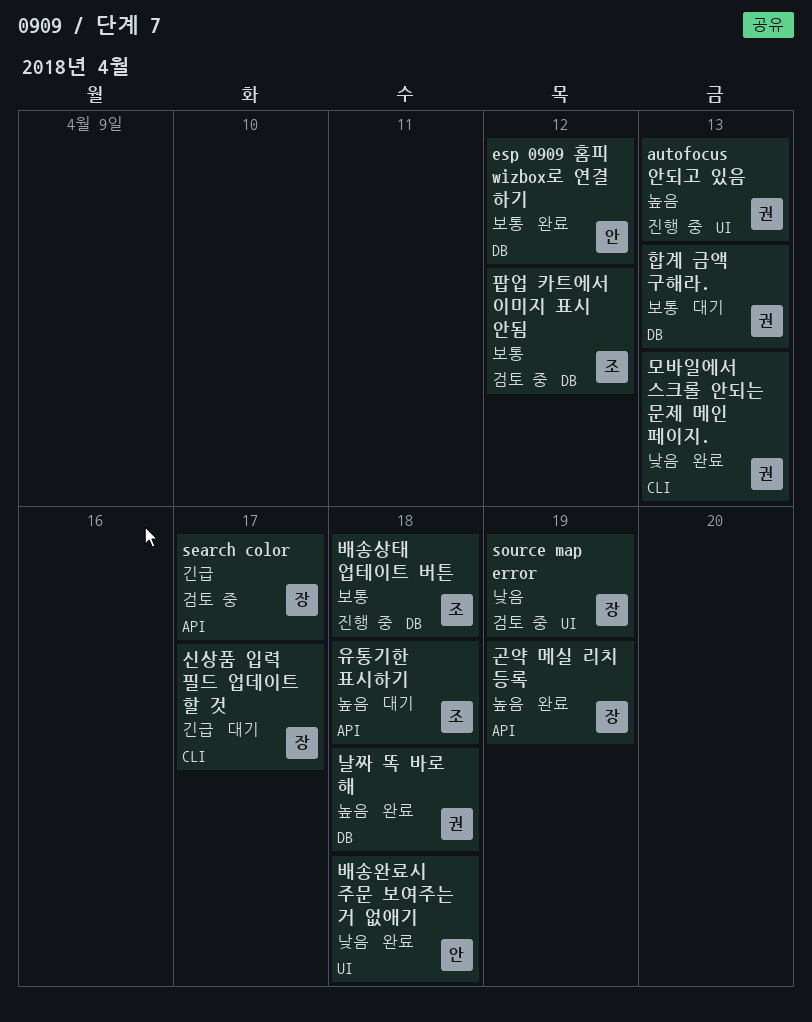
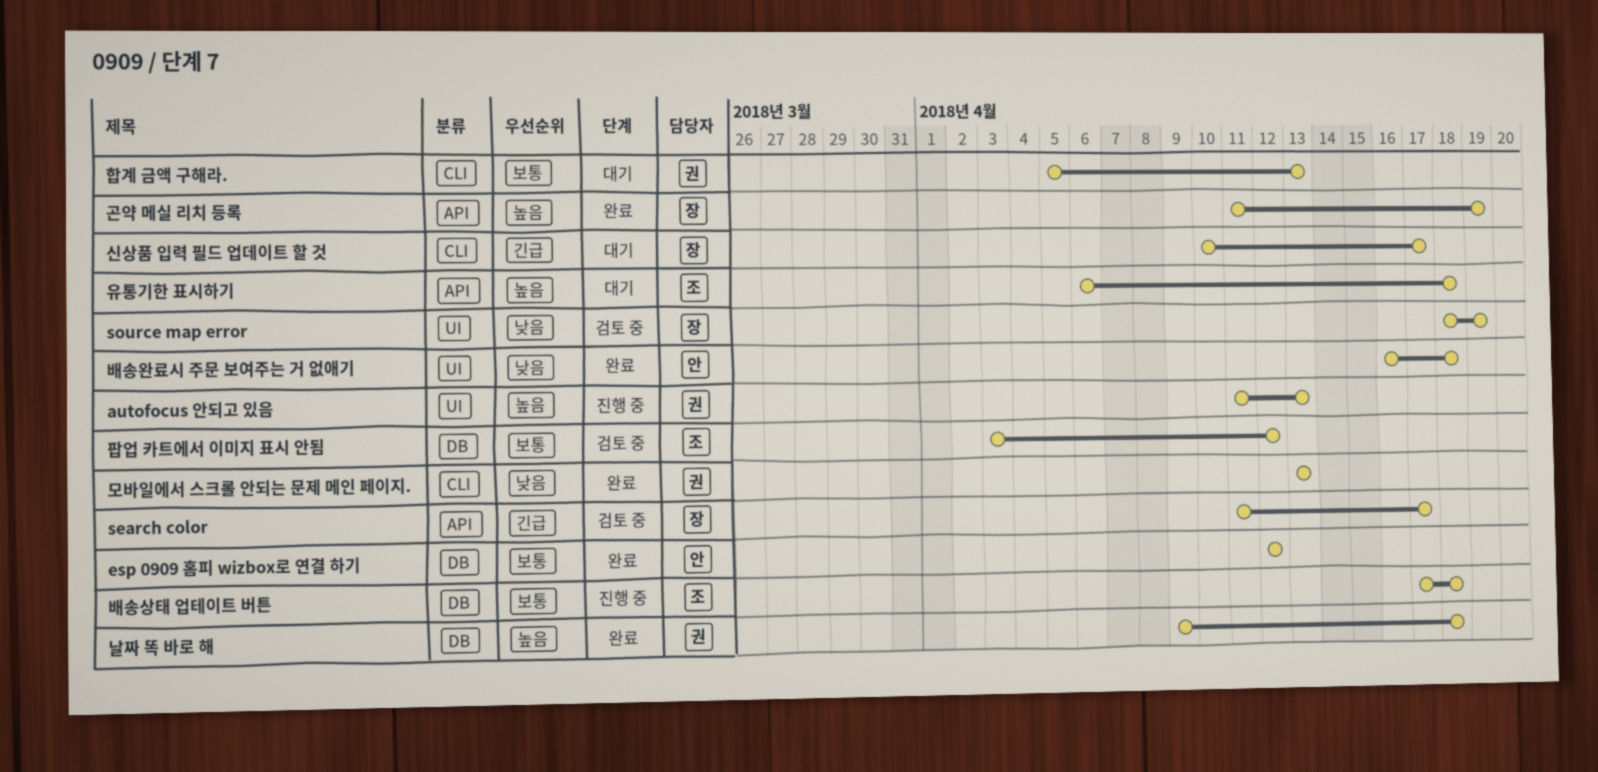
합계 금액 구해라., label: DB -> CLI

